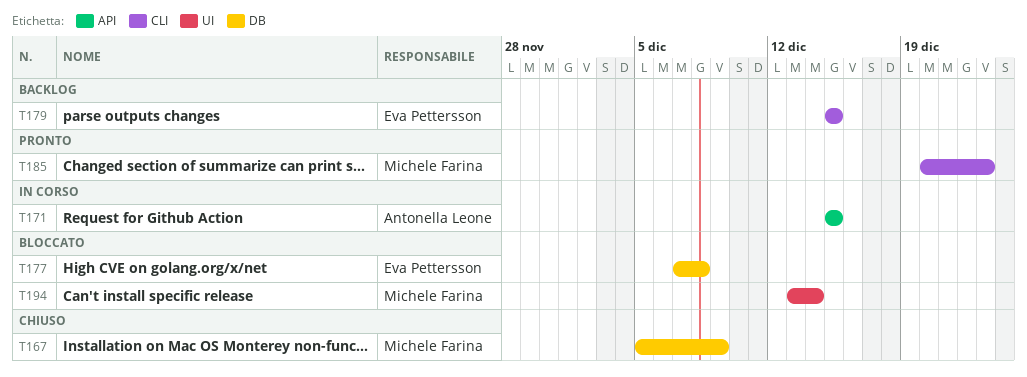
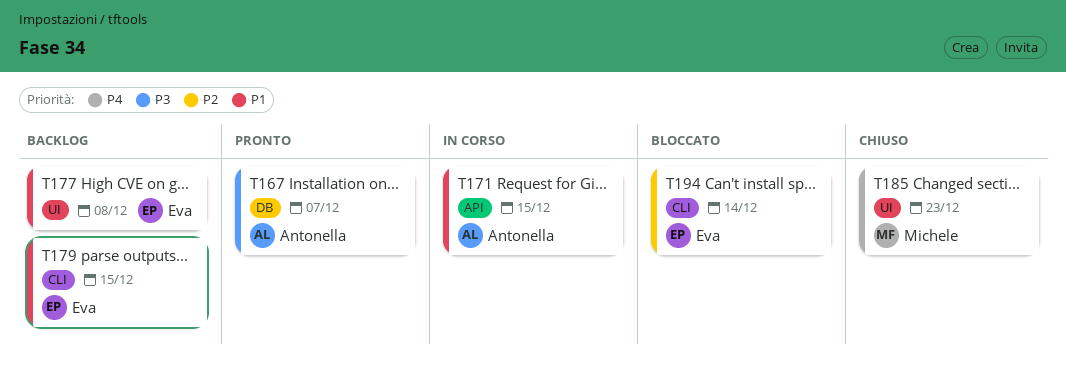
T167, status: Chiuso -> Pronto
T167, owner: Michele Farina -> Antonella Leone
T167, due: Dec 9 -> Dec 7
T177, status: Bloccato -> Backlog
T177, label: DB -> UI
T185, status: Pronto -> Chiuso
T185, label: CLI -> UI
T194, owner: Michele Farina -> Eva Pettersson
T194, label: UI -> CLI

